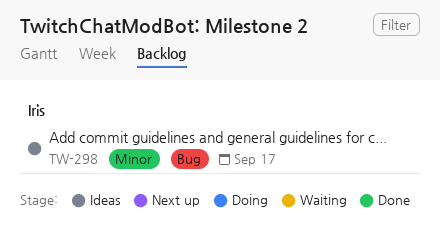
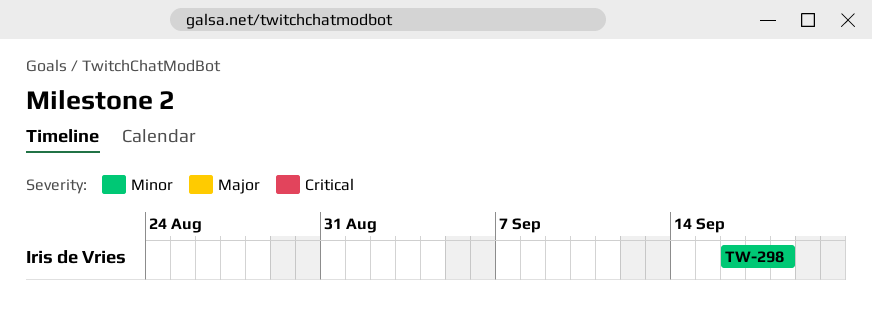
TW-298, due: Sep 17 -> Sep 18

